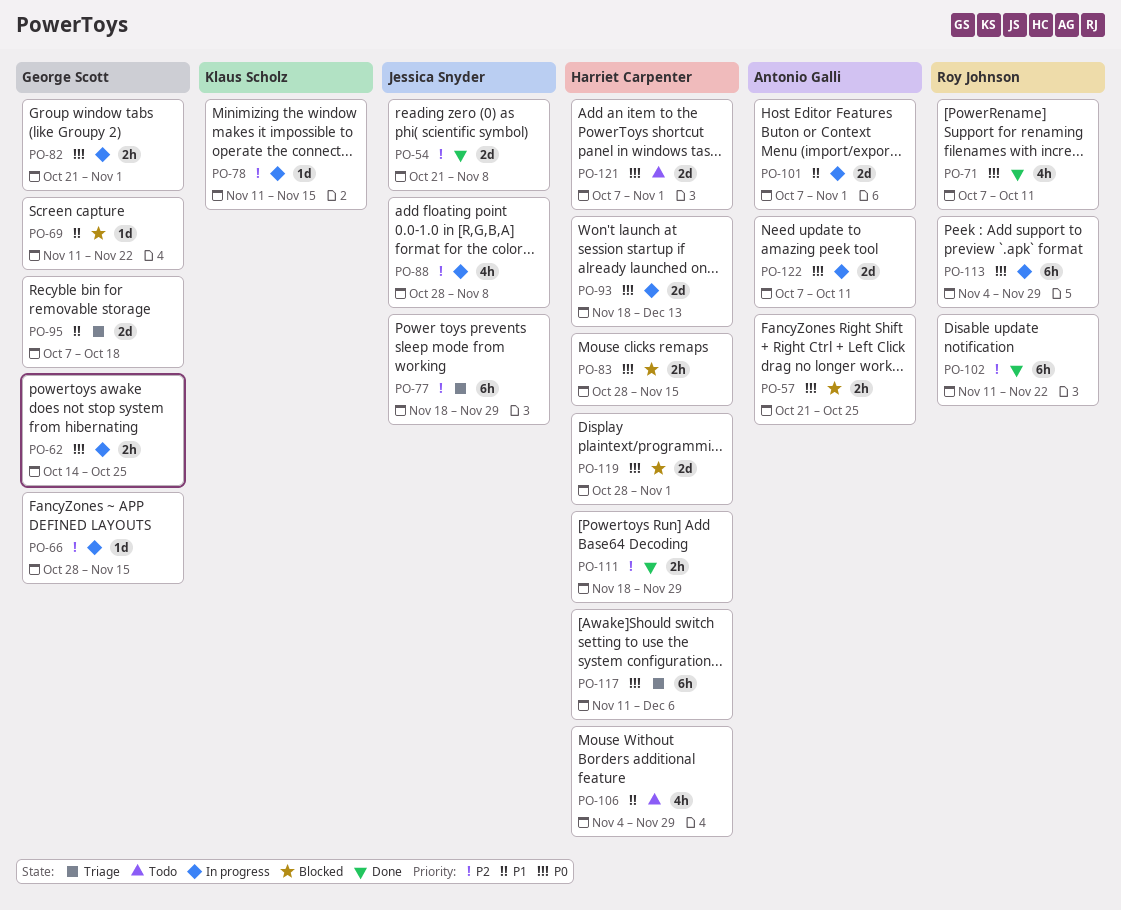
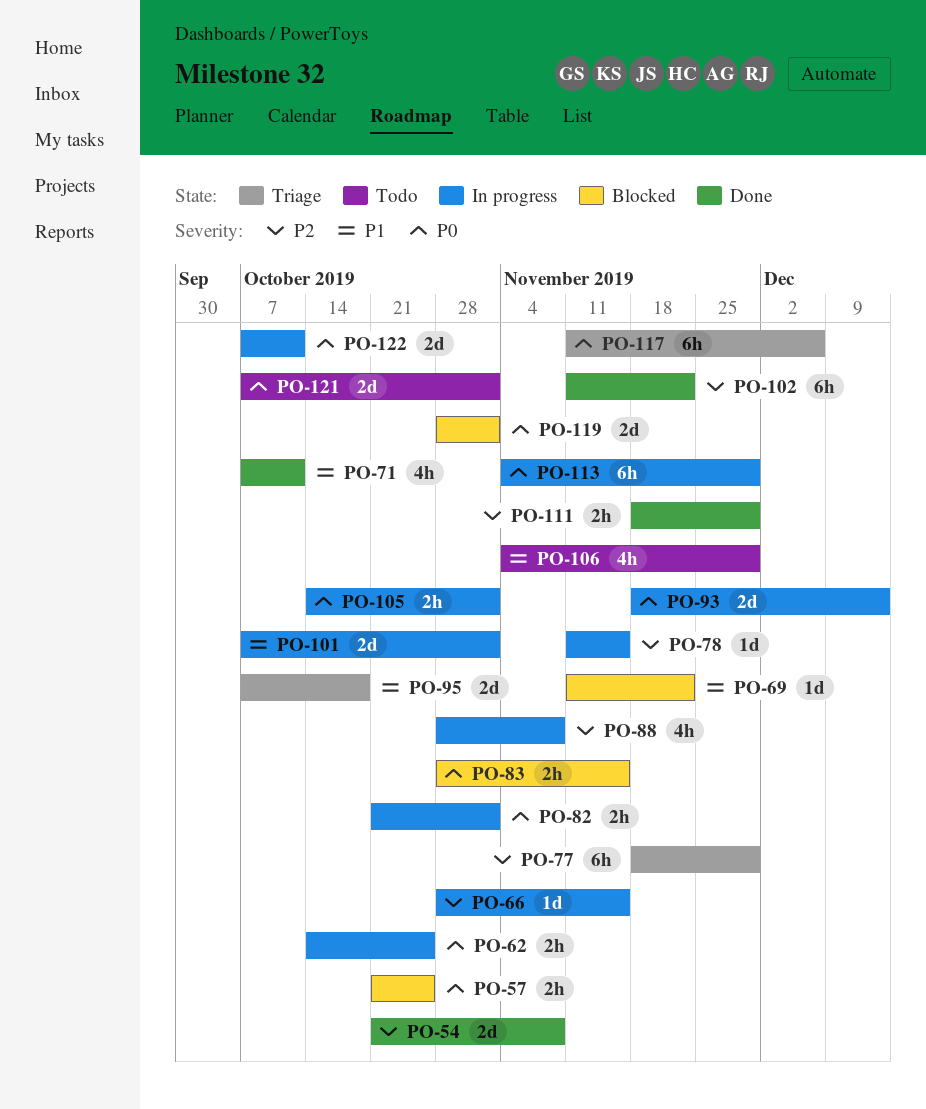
PO-71, priority: P0 -> P1
PO-105: none -> present

